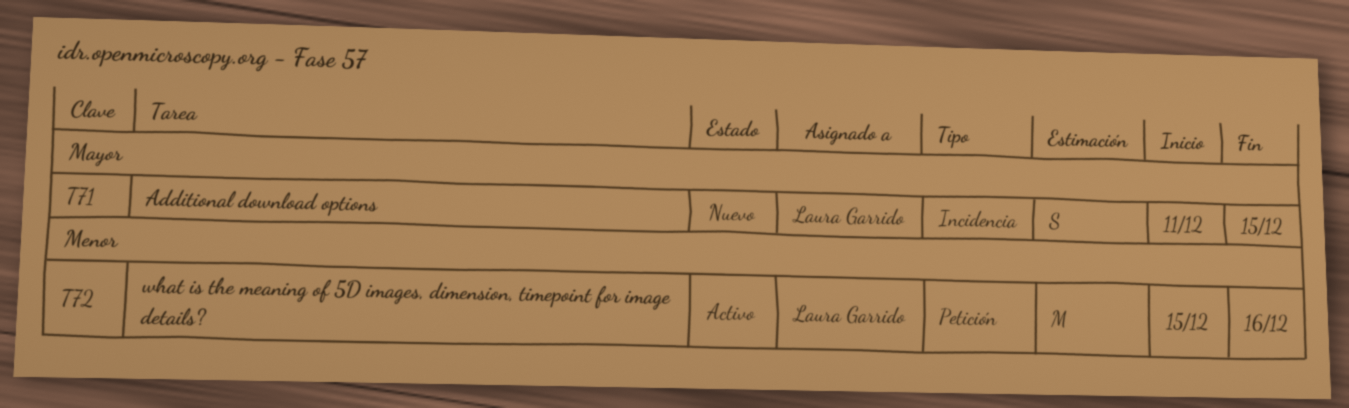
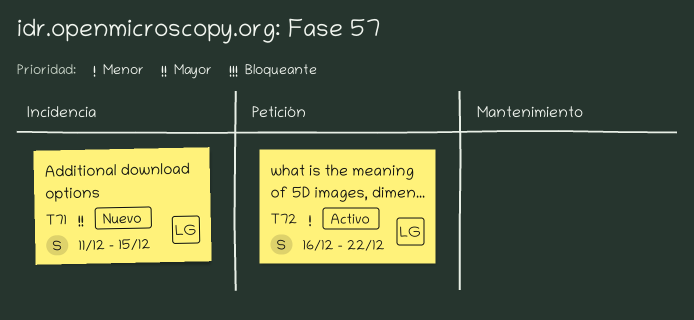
T72, estimate: M -> S
T72, start: Dec 15 -> Dec 16
T72, due: Dec 16 -> Dec 22

